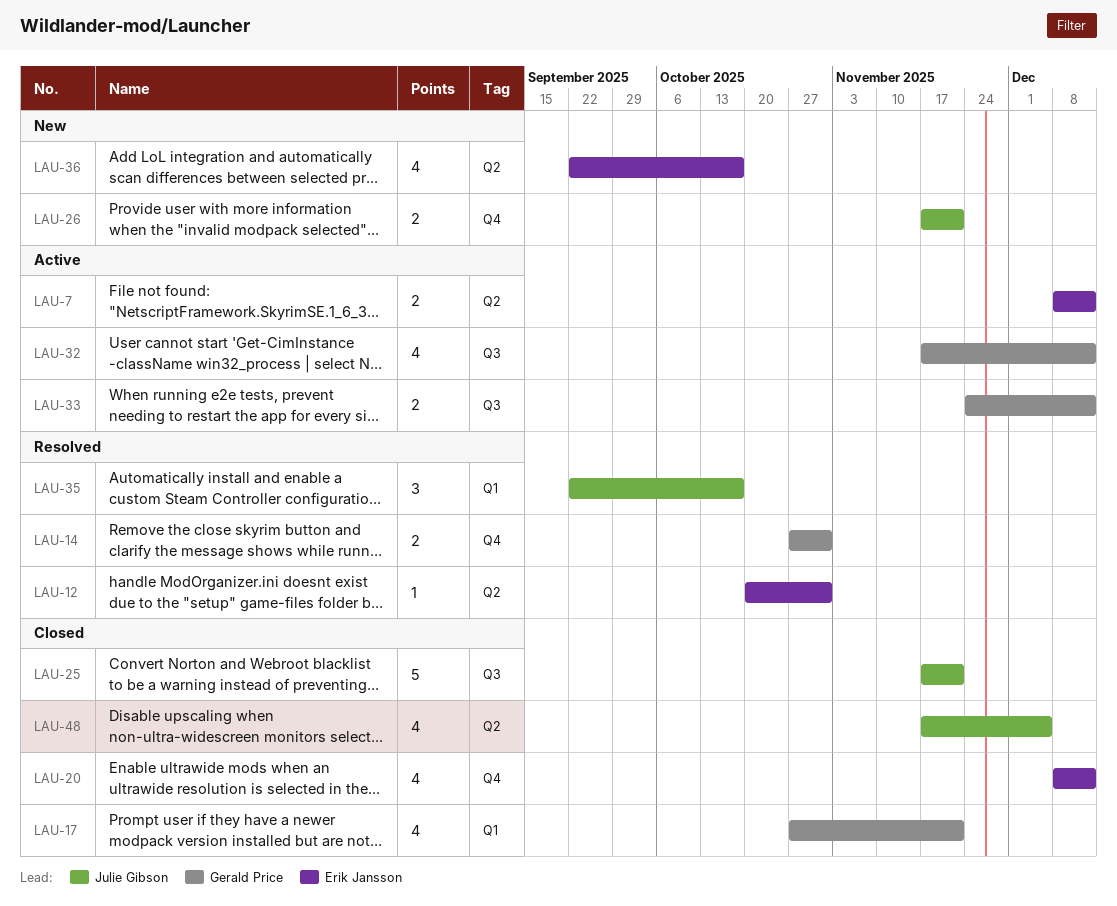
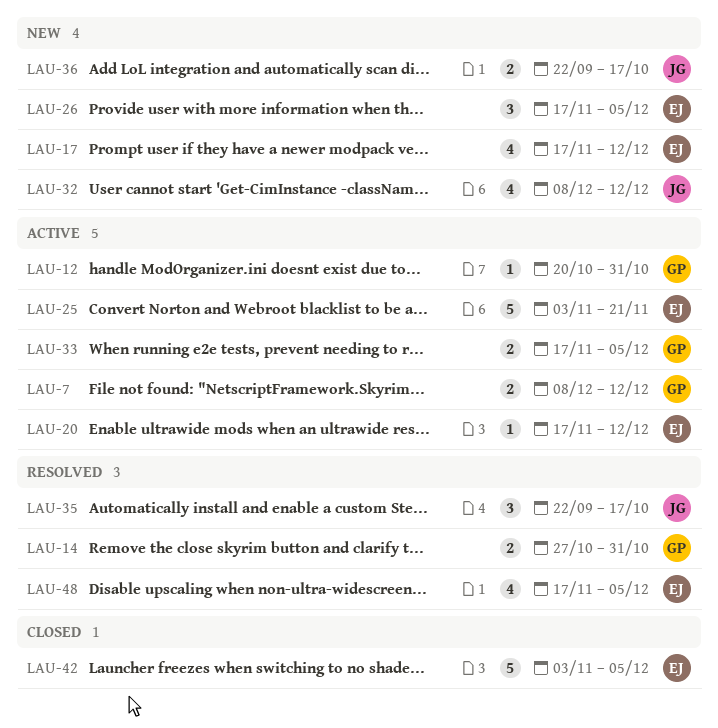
LAU-7, owner: Erik Jansson -> Gerald Price
LAU-12, status: Resolved -> Active
LAU-12, owner: Erik Jansson -> Gerald Price
LAU-17, status: Closed -> New
LAU-17, owner: Gerald Price -> Erik Jansson
LAU-17, start: Oct 27 -> Nov 17
LAU-17, due: Nov 21 -> Dec 12
LAU-20, status: Closed -> Active
LAU-20, estimate: 4 -> 1
LAU-20, start: Dec 8 -> Nov 17
LAU-25, status: Closed -> Active
LAU-25, owner: Julie Gibson -> Erik Jansson
LAU-25, start: Nov 17 -> Nov 3
LAU-26, owner: Julie Gibson -> Erik Jansson
LAU-26, estimate: 2 -> 3
LAU-26, due: Nov 21 -> Dec 5
LAU-32, status: Active -> New
LAU-32, owner: Gerald Price -> Julie Gibson
LAU-32, start: Nov 17 -> Dec 8
LAU-33, start: Nov 24 -> Nov 17
LAU-33, due: Dec 12 -> Dec 5
LAU-36, owner: Erik Jansson -> Julie Gibson
LAU-36, estimate: 4 -> 2
LAU-42: none -> present
LAU-48, status: Closed -> Resolved
LAU-48, owner: Julie Gibson -> Erik Jansson

